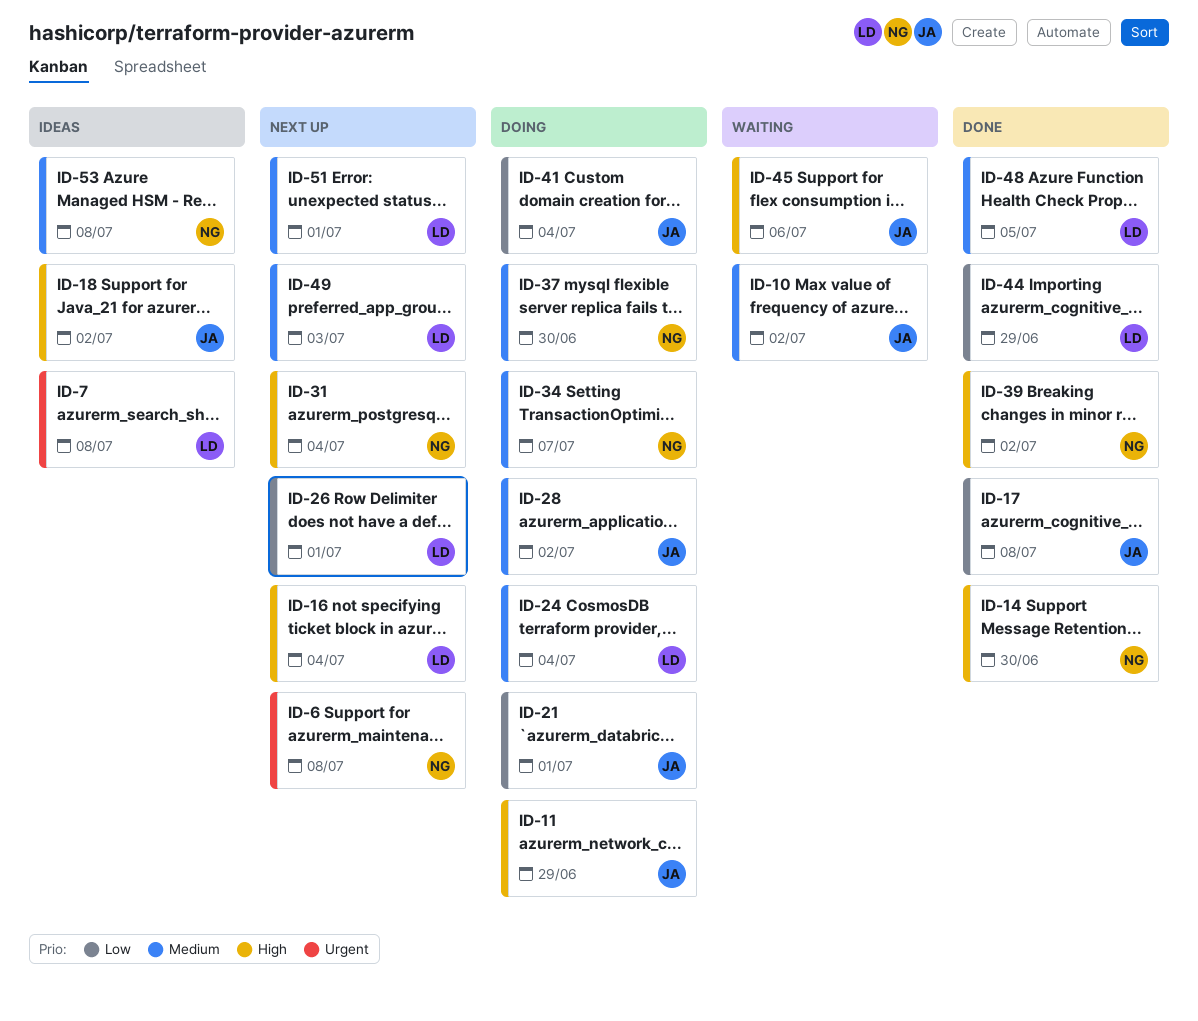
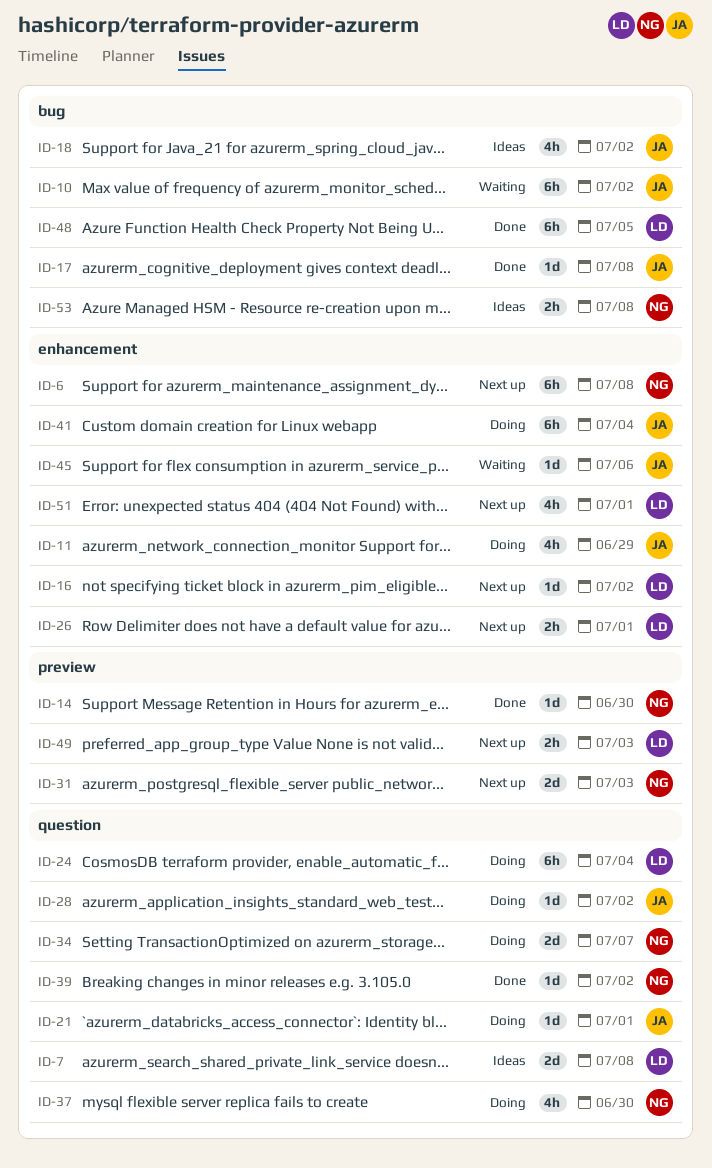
ID-16, due: Jul 4 -> Jul 2
ID-31, due: Jul 4 -> Jul 3
ID-44: present -> none

